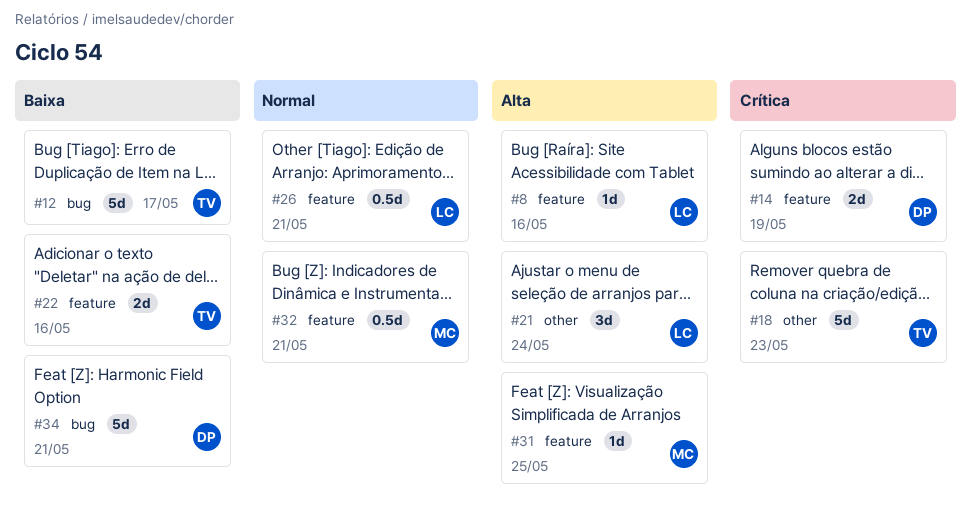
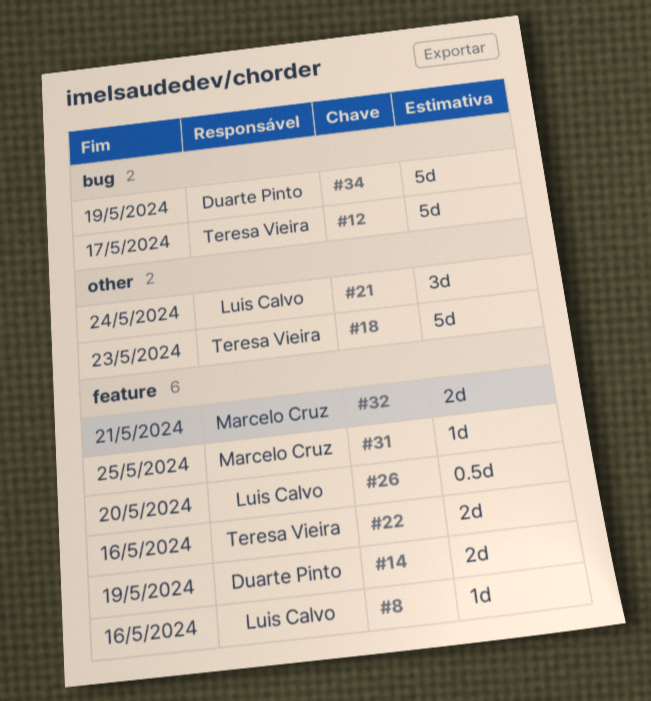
#26, due: May 21 -> May 20
#32, estimate: 0.5d -> 2d
#34, due: May 21 -> May 19

